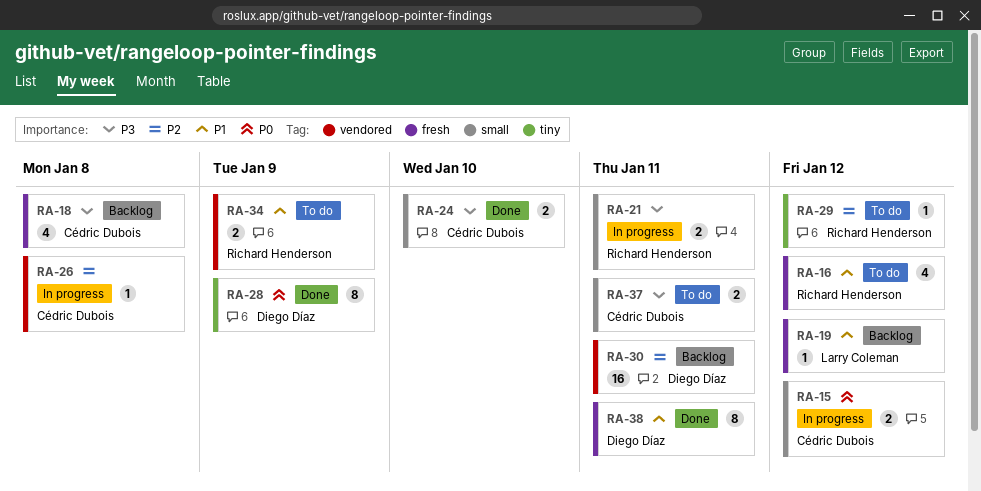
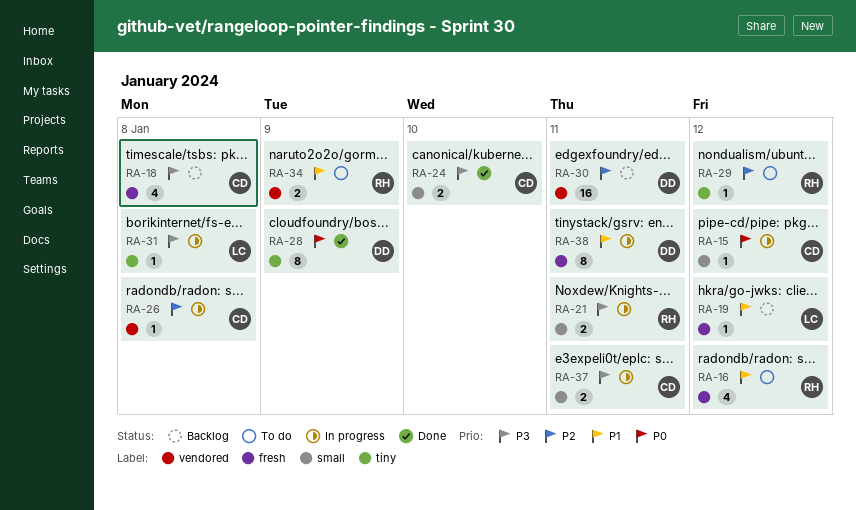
RA-15, estimate: 2 -> 1
RA-31: none -> present
RA-37, status: To do -> In progress
RA-38, status: Done -> In progress

